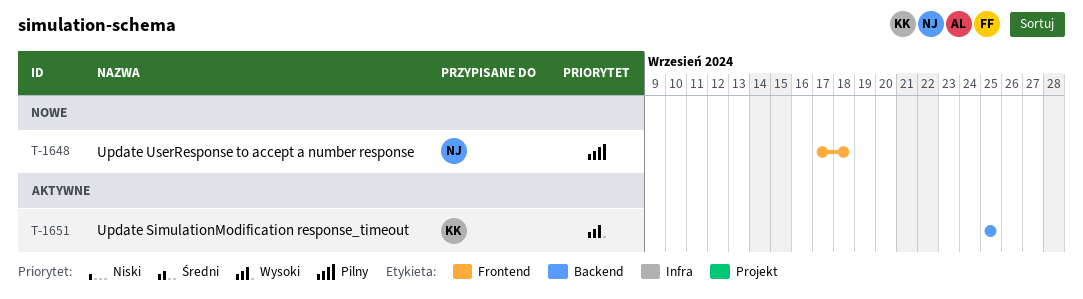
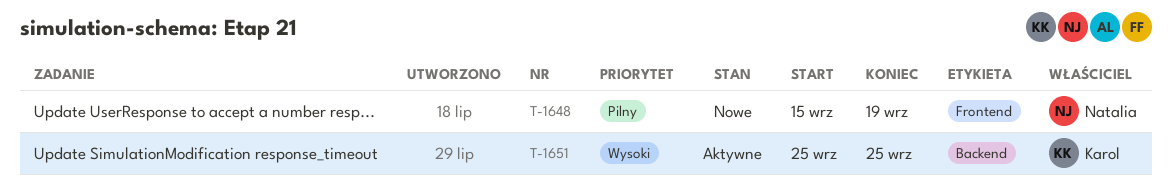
T-1648, start: Sep 17 -> Sep 15
T-1648, due: Sep 18 -> Sep 19

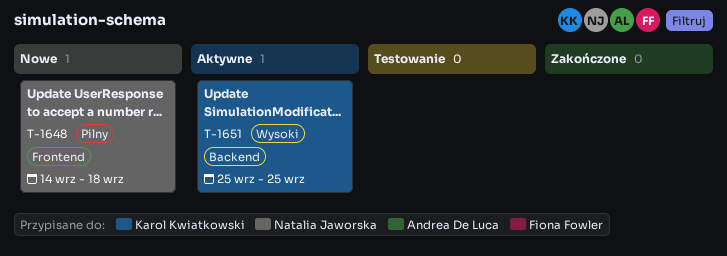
T-1648, start: Sep 15 -> Sep 14
T-1648, due: Sep 19 -> Sep 18

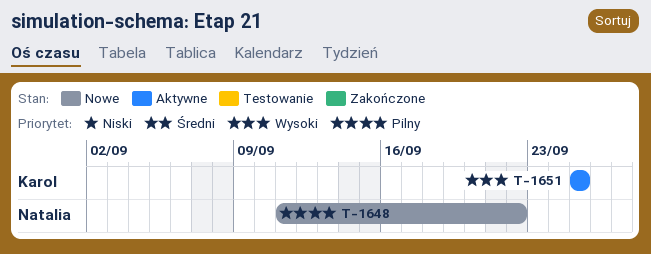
T-1648, start: Sep 14 -> Sep 11
T-1648, due: Sep 18 -> Sep 22

